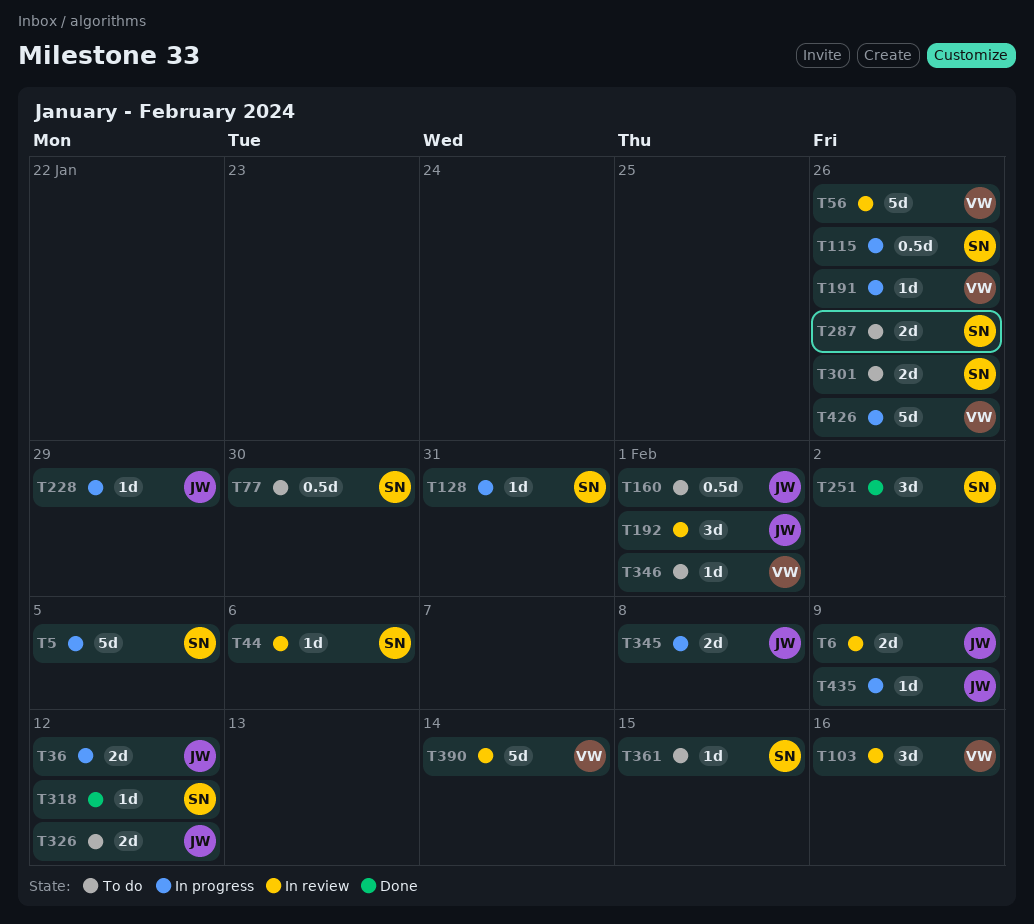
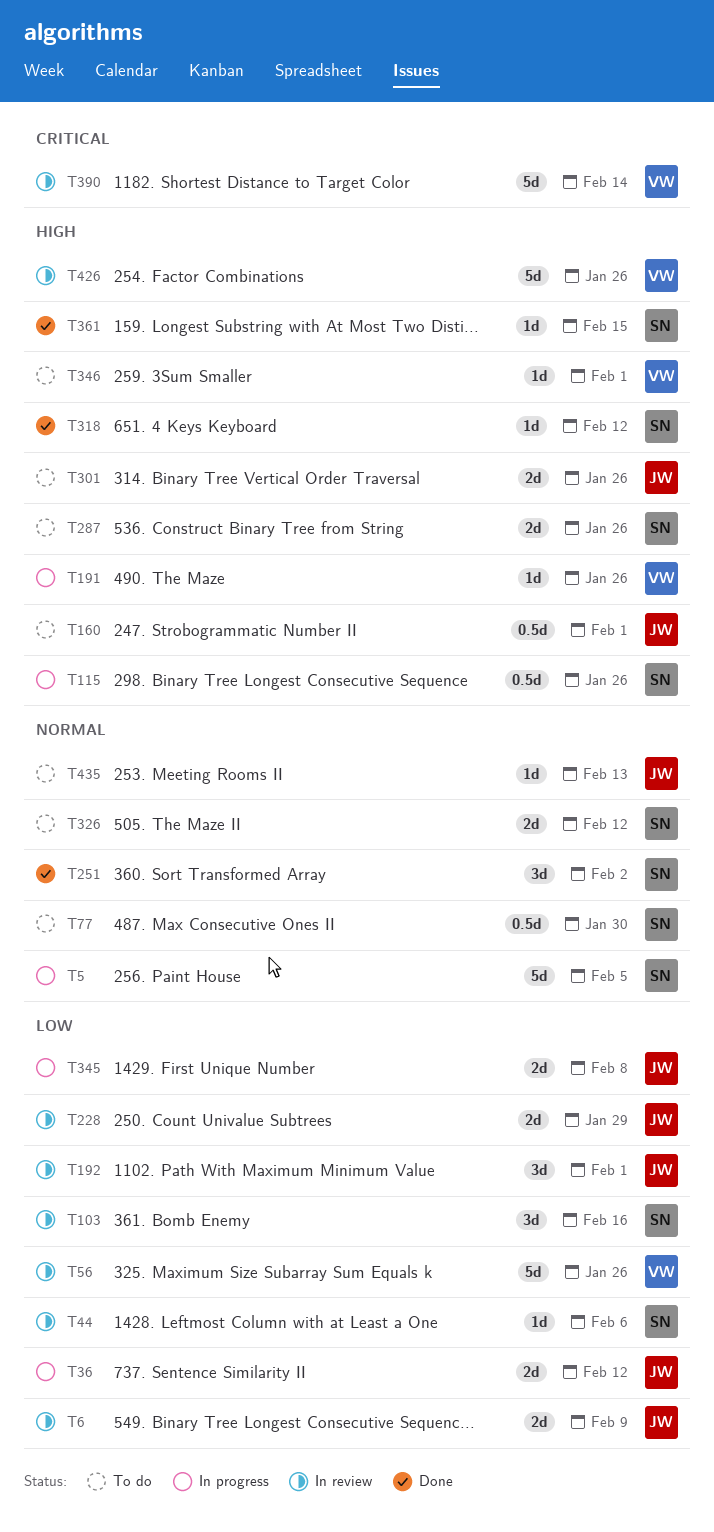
T103, owner: VW -> SN
T128: present -> none
T228, status: In progress -> In review
T228, estimate: 1d -> 2d
T301, owner: SN -> JW
T326, owner: JW -> SN
T361, status: To do -> Done
T426, status: In progress -> In review
T435, status: In progress -> To do
T435, due: Feb 9 -> Feb 13

